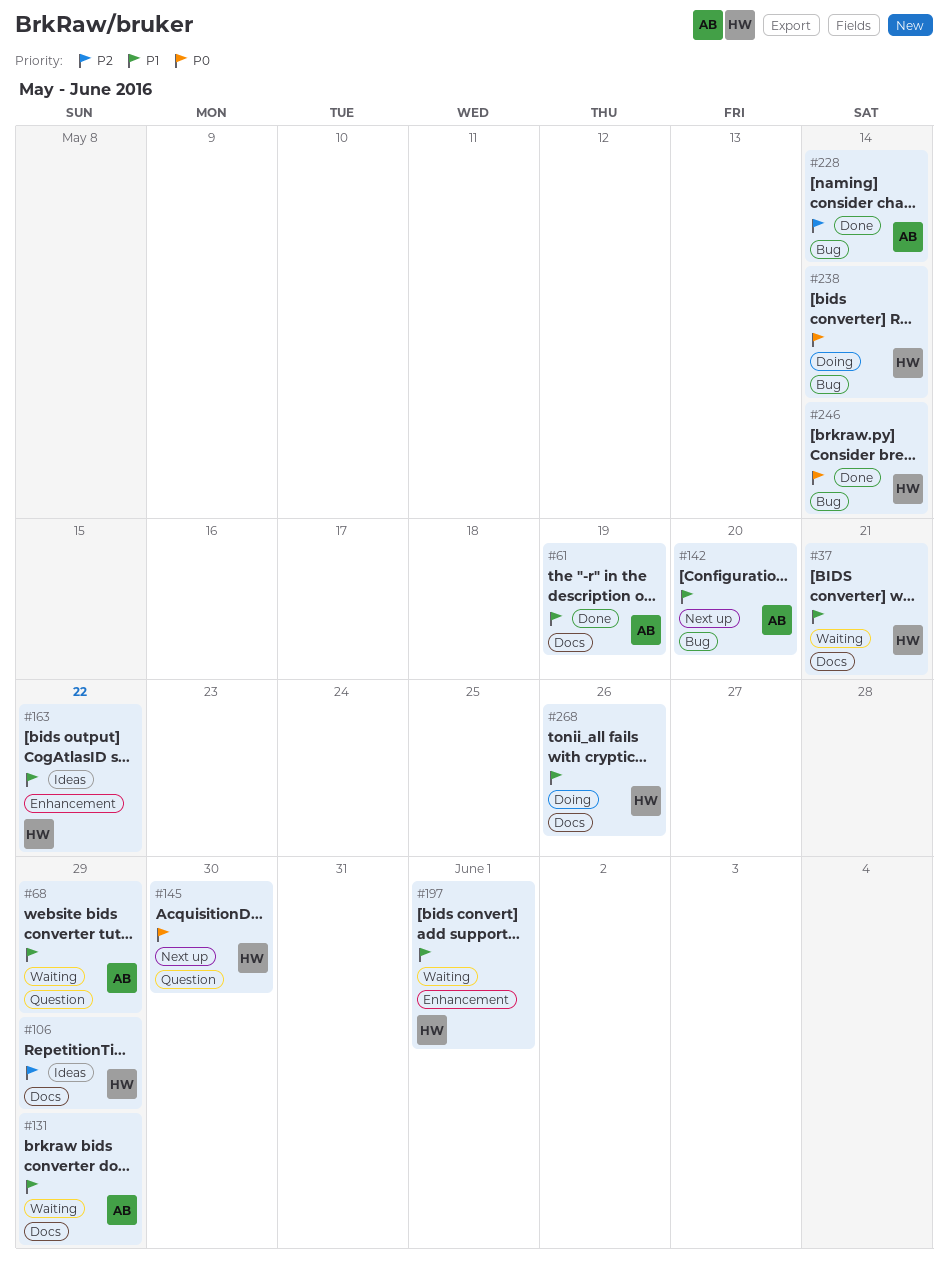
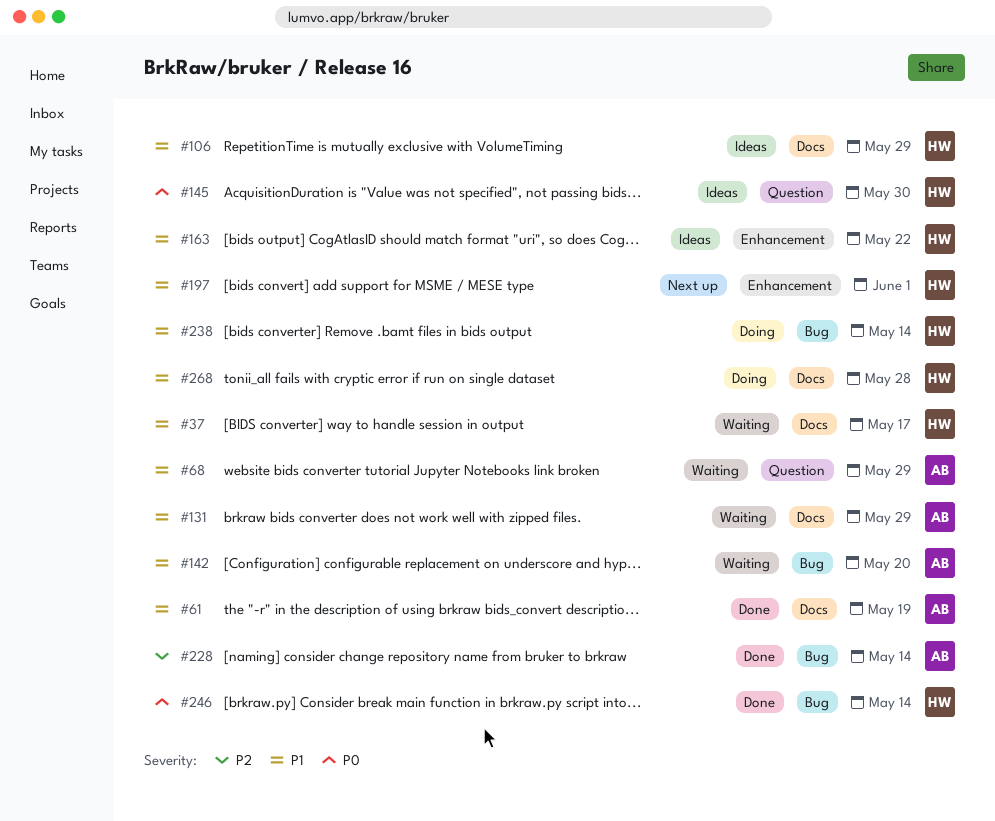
#37, due: May 21 -> May 17
#106, priority: P2 -> P1
#142, status: Next up -> Waiting
#145, status: Next up -> Ideas
#197, status: Waiting -> Next up
#238, priority: P0 -> P1
#268, due: May 26 -> May 28

